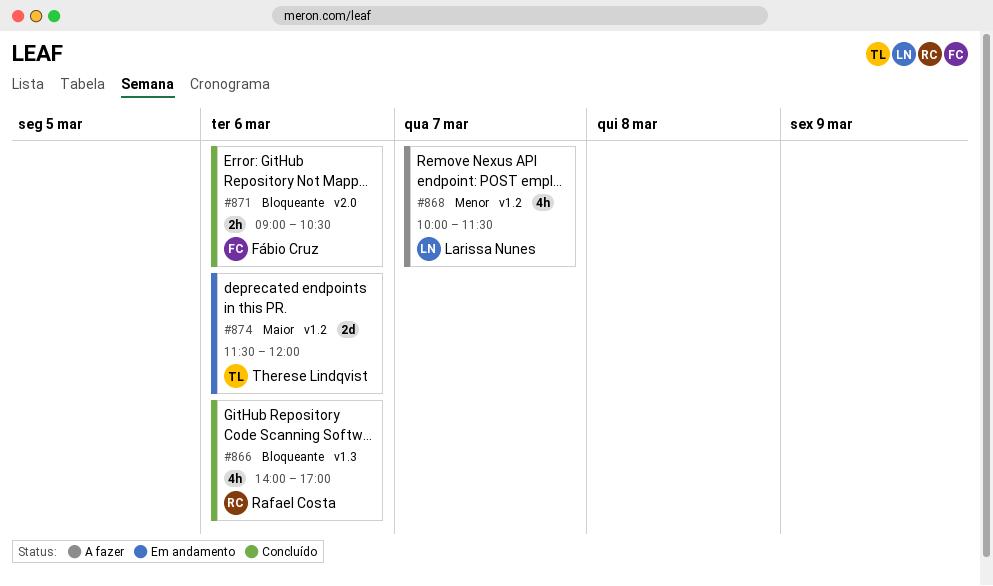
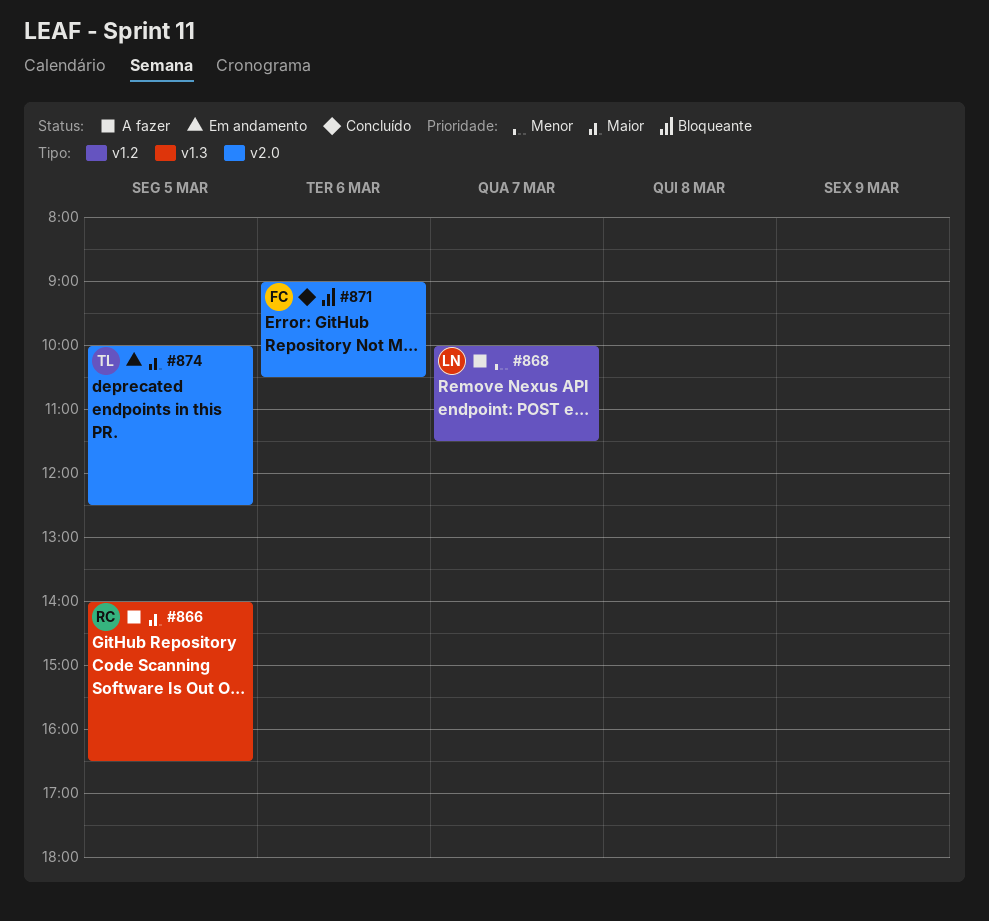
#866, status: Concluído -> A fazer
#866, priority: Bloqueante -> Maior
#866, day: Mar 6 -> Mar 5
#866, ends: 17:00 -> 16:30
#874, label: v1.2 -> v2.0
#874, day: Mar 6 -> Mar 5
#874, begins: 11:30 -> 10:00
#874, ends: 12:00 -> 12:30

